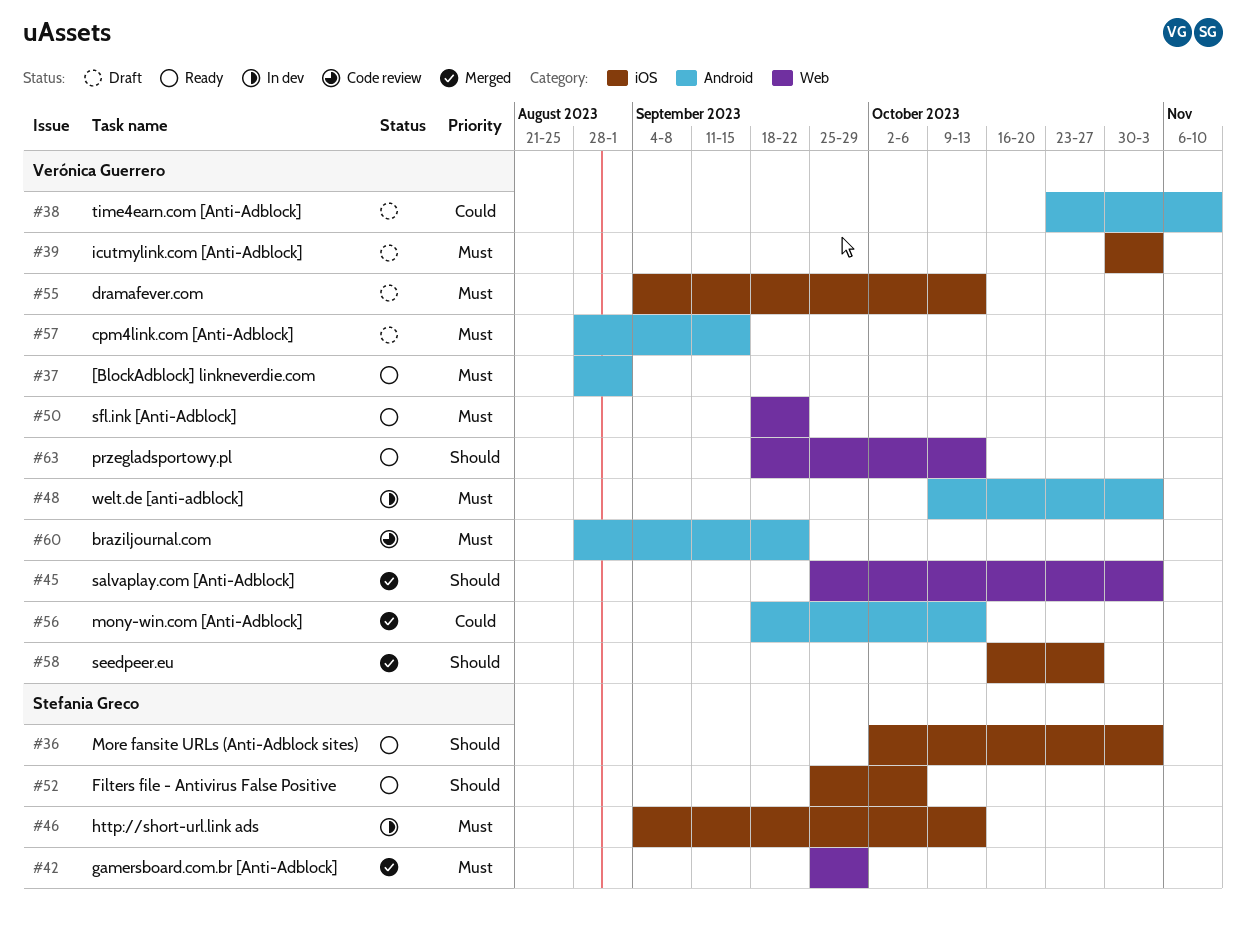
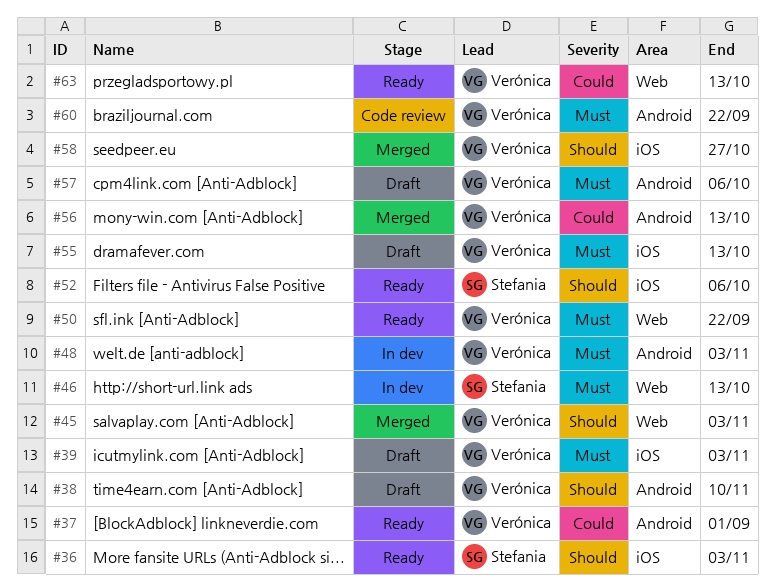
#37, priority: Must -> Could
#38, priority: Could -> Should
#42: present -> none
#46, label: iOS -> Web
#57, due: Sep 15 -> Oct 6
#63, priority: Should -> Could

